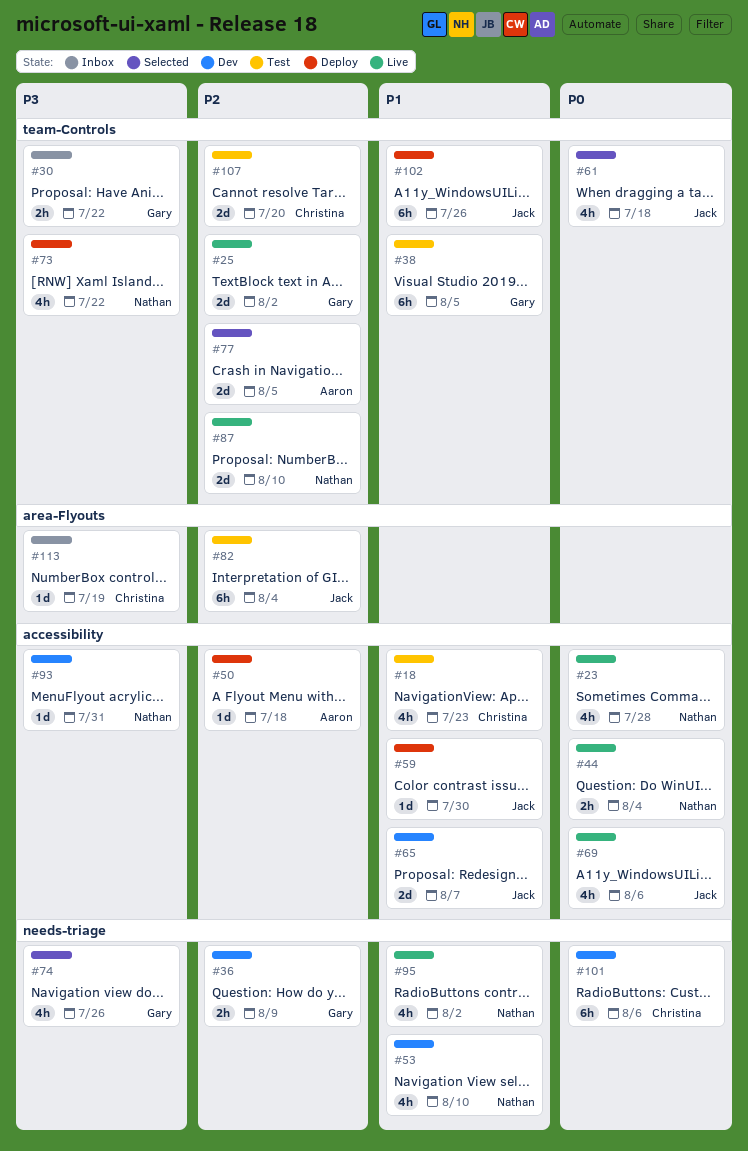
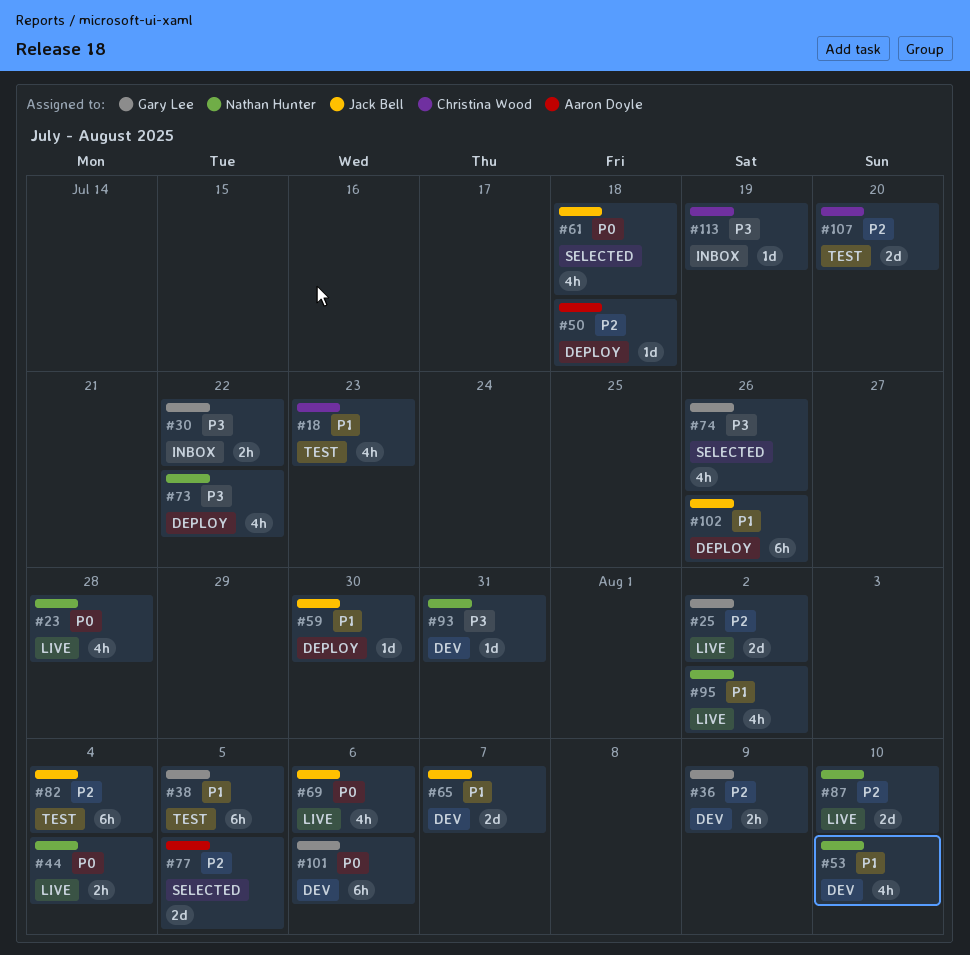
#101, owner: Christina Wood -> Gary Lee

